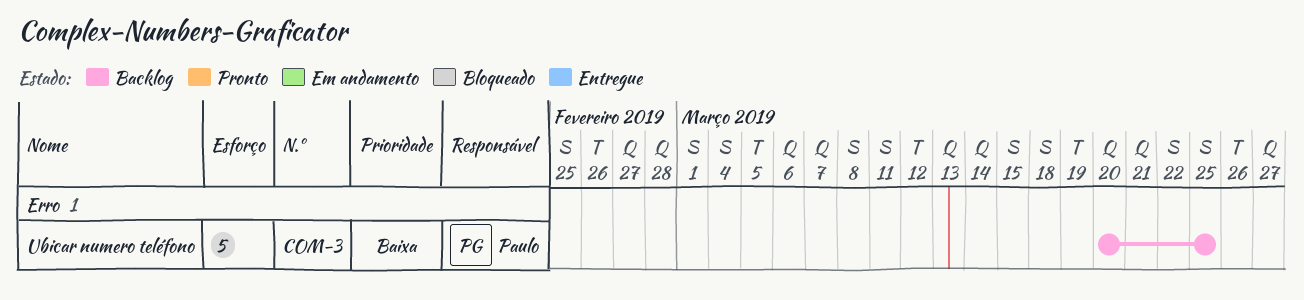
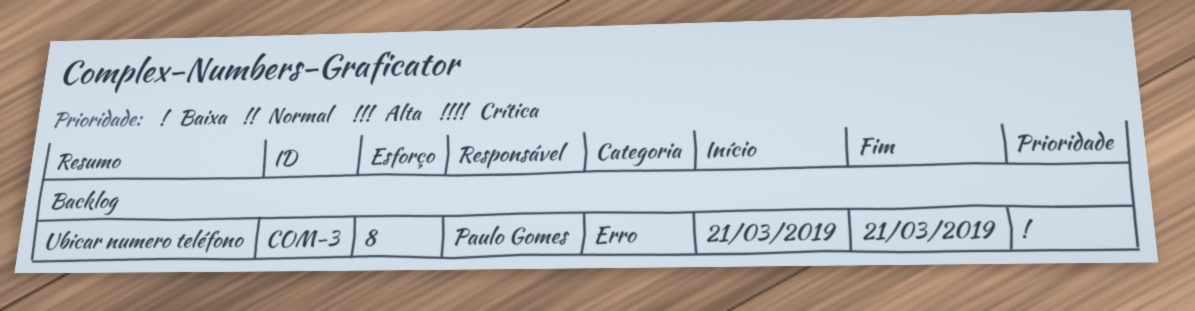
COM-3, estimate: 5 -> 8
COM-3, start: Mar 20 -> Mar 21
COM-3, due: Mar 25 -> Mar 21

